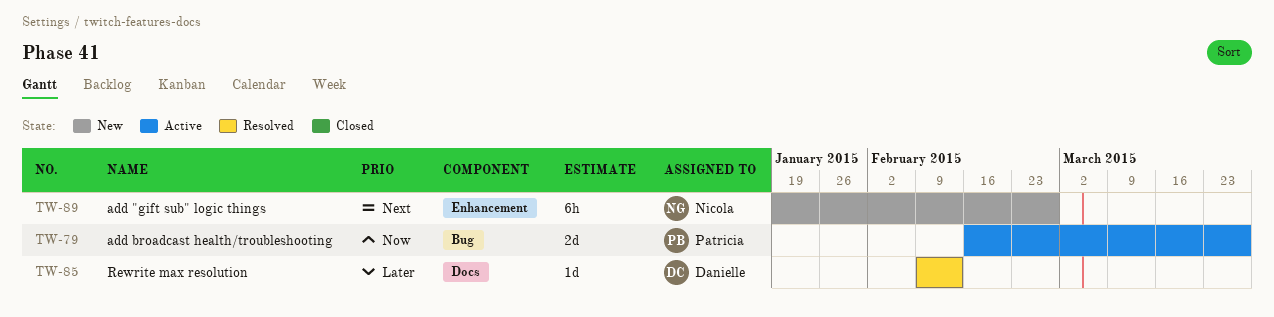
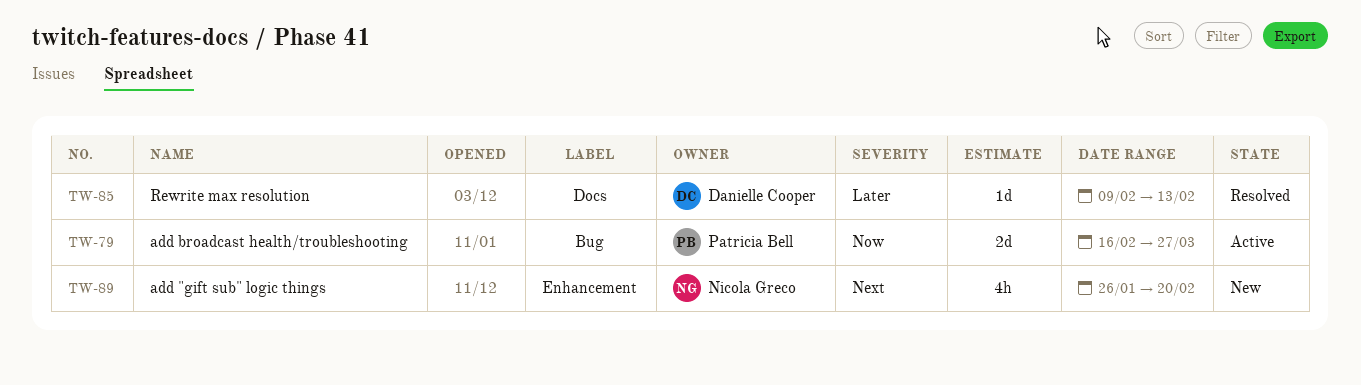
TW-89, estimate: 6h -> 4h
TW-89, start: Jan 19 -> Jan 26
TW-89, due: Feb 27 -> Feb 20

